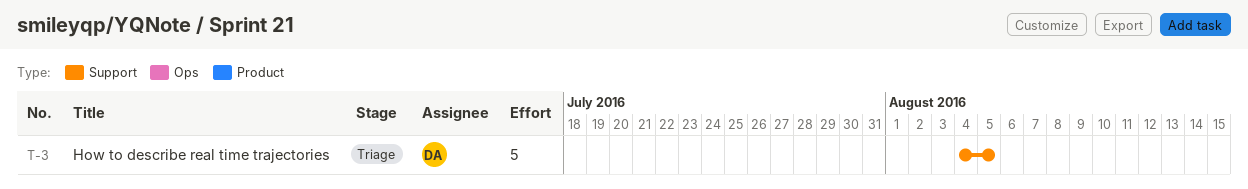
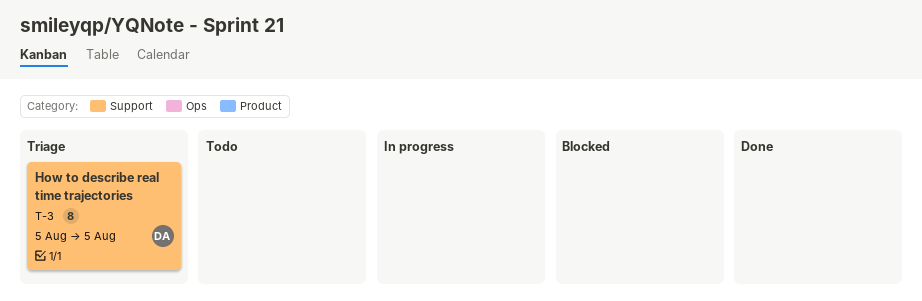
T-3, estimate: 5 -> 8
T-3, start: Aug 4 -> Aug 5

